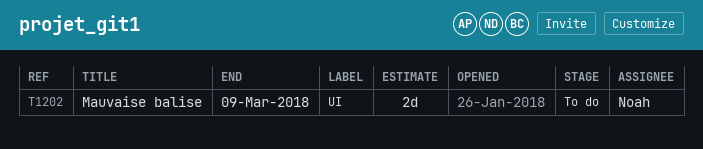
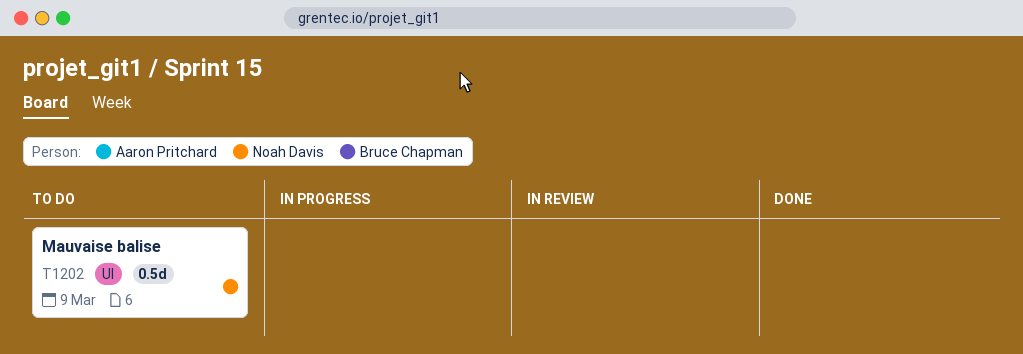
T1202, estimate: 2d -> 0.5d

